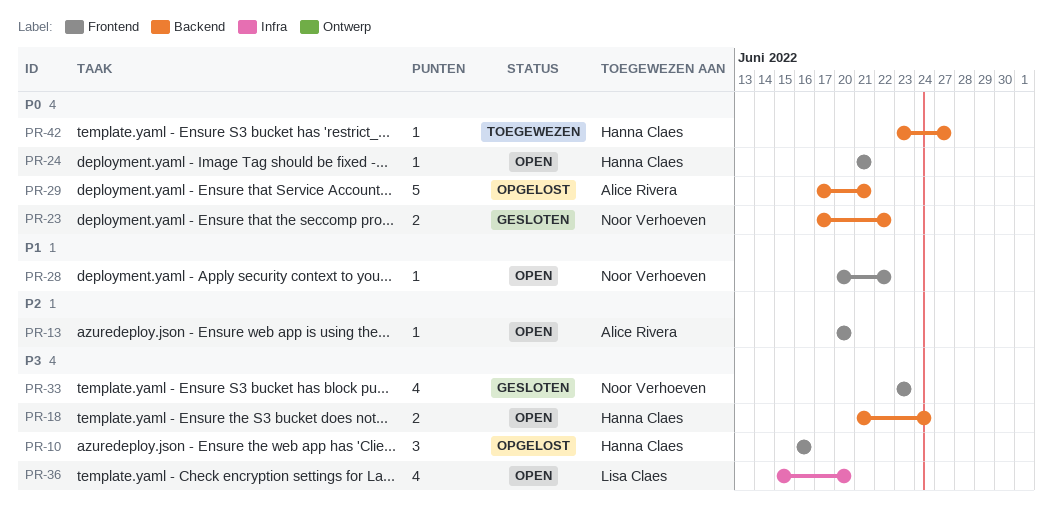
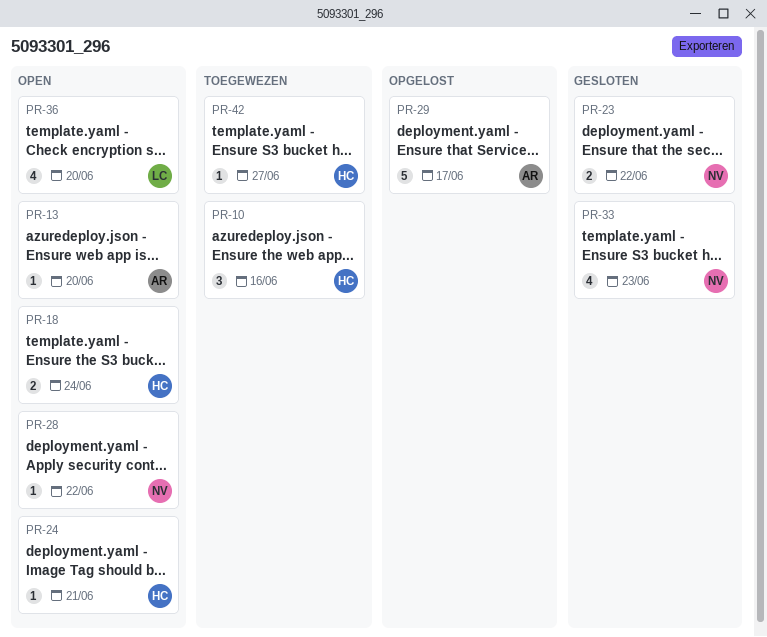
PR-10, status: Opgelost -> Toegewezen
PR-29, due: Jun 21 -> Jun 17

